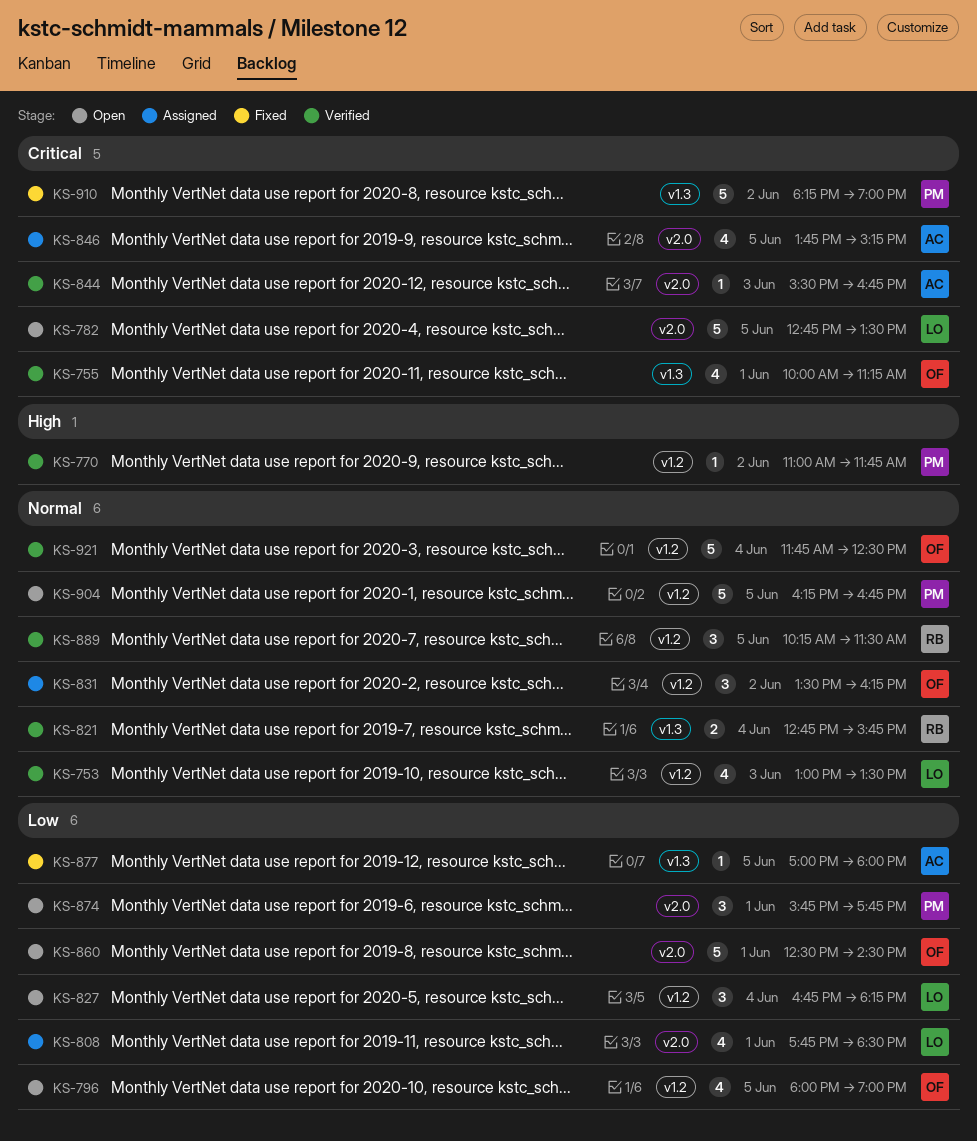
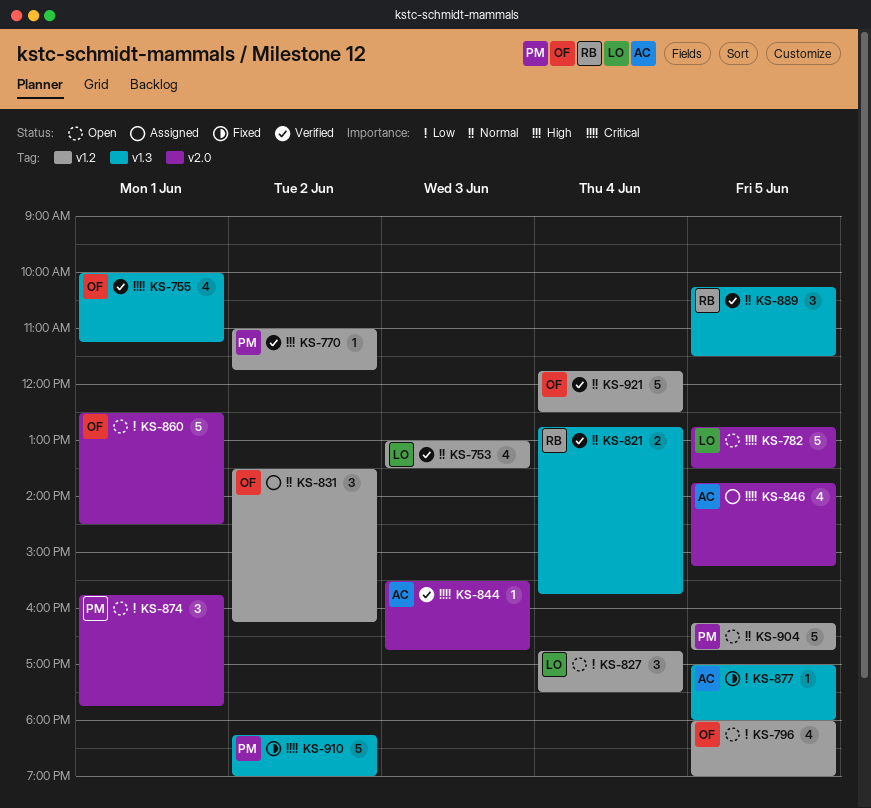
KS-808: present -> none
KS-827, ends: 18:15 -> 17:30
KS-889, label: v1.2 -> v1.3

